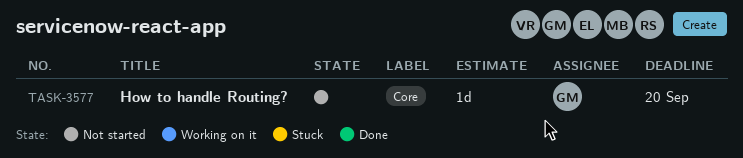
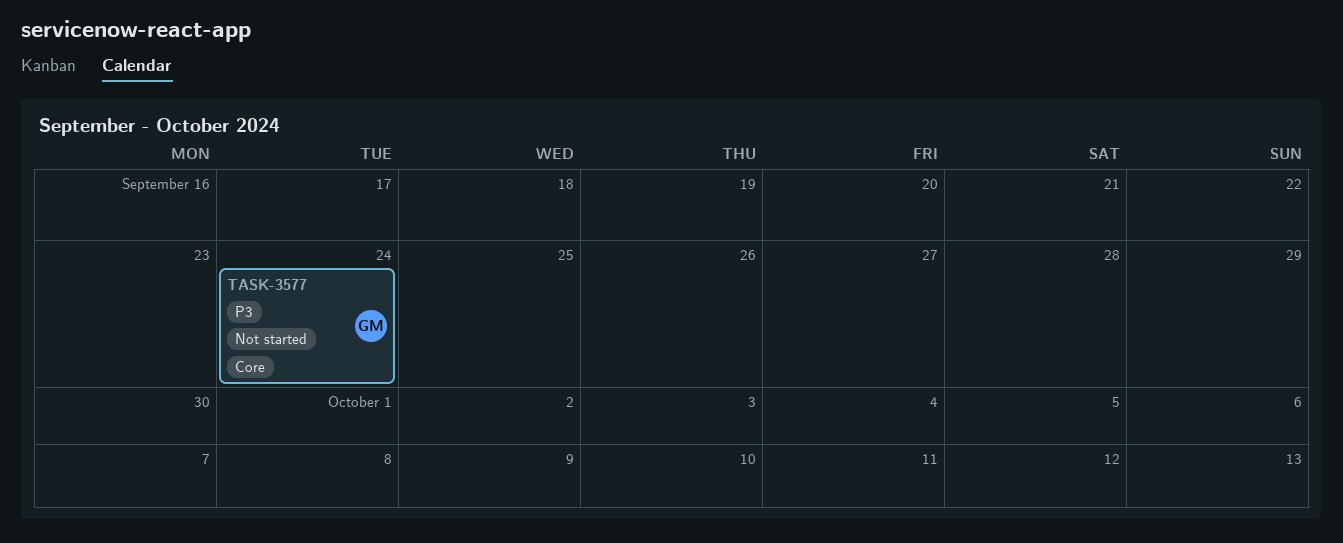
TASK-3577, due: Sep 20 -> Sep 24

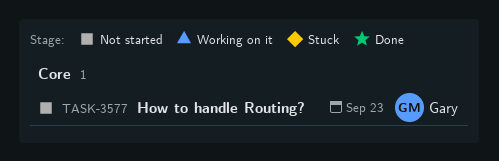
TASK-3577, due: Sep 24 -> Sep 23

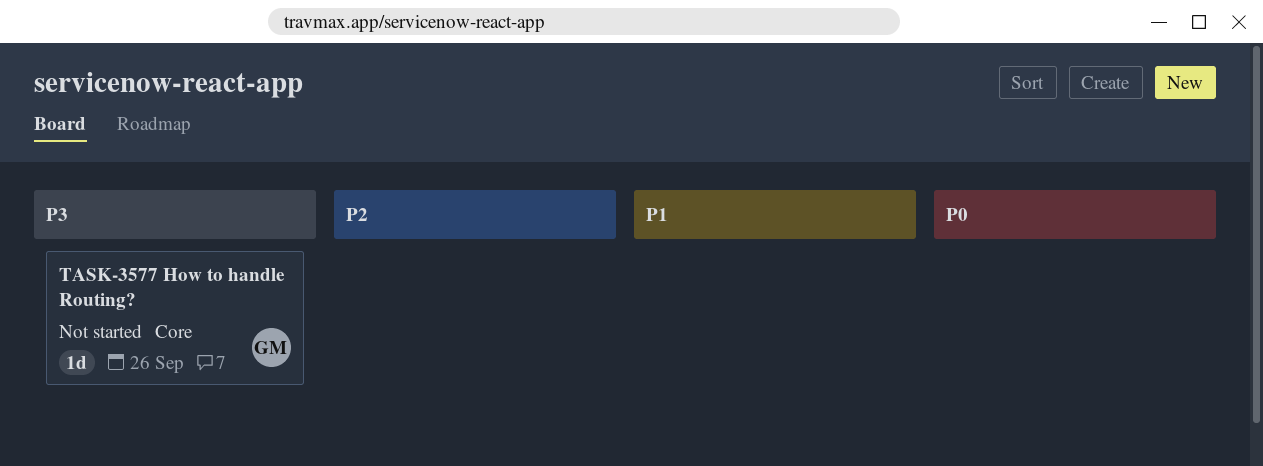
TASK-3577, due: Sep 23 -> Sep 26

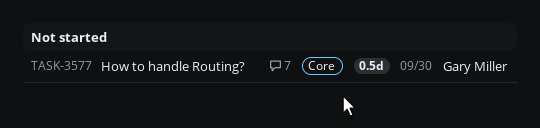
TASK-3577, estimate: 1d -> 0.5d
TASK-3577, due: Sep 26 -> Sep 30

